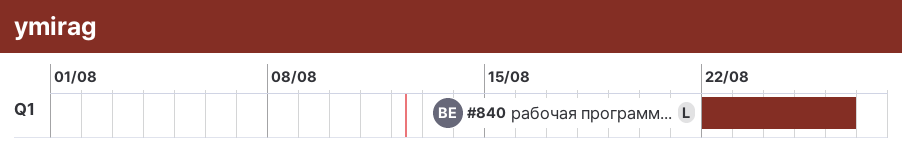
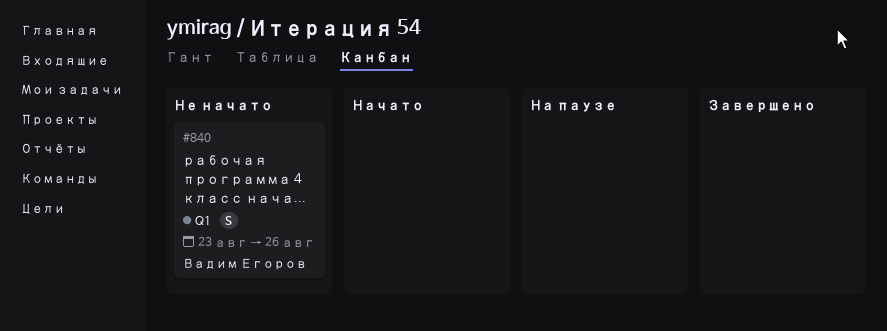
#840, estimate: L -> S
#840, start: Aug 22 -> Aug 23

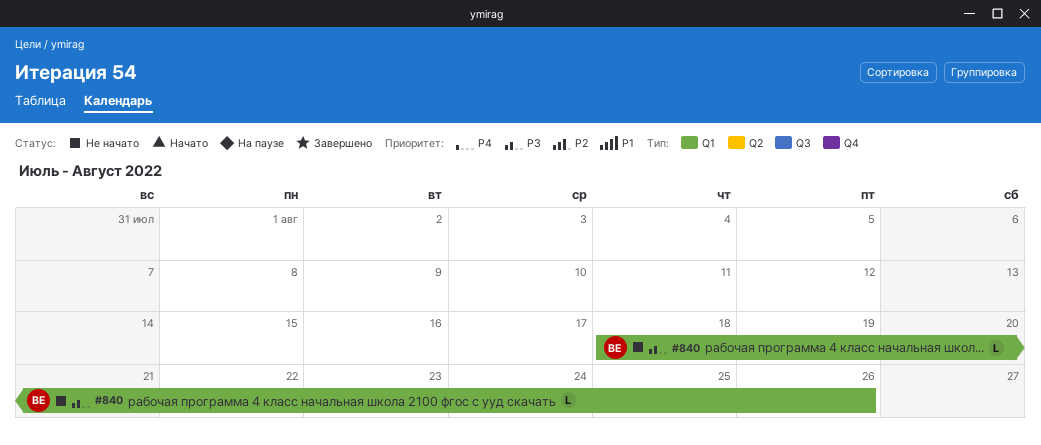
#840, estimate: S -> L
#840, start: Aug 23 -> Aug 18

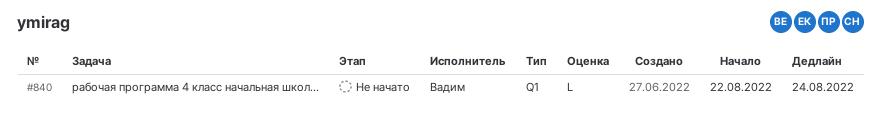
#840, start: Aug 18 -> Aug 22
#840, due: Aug 26 -> Aug 24

